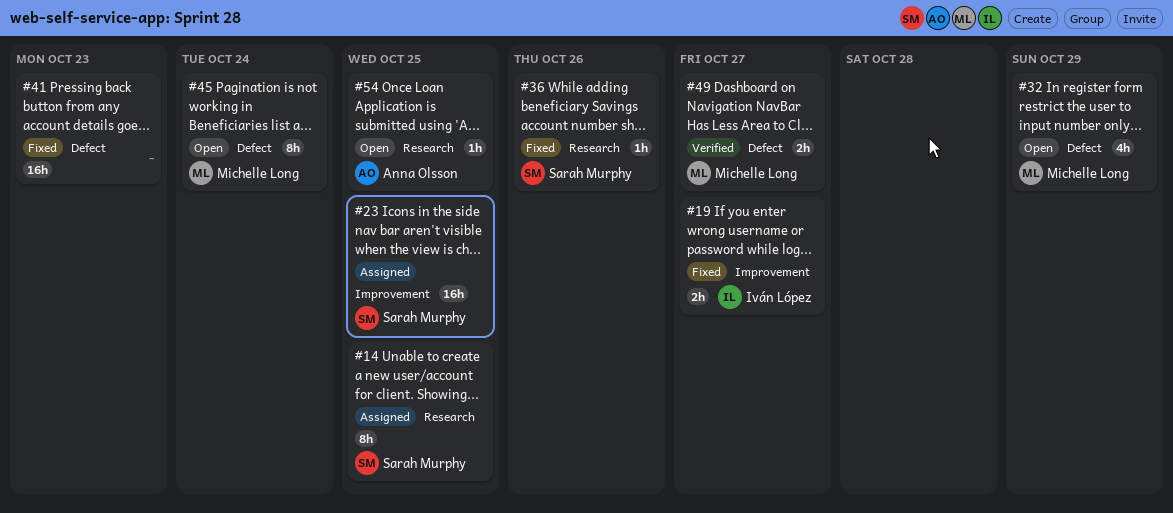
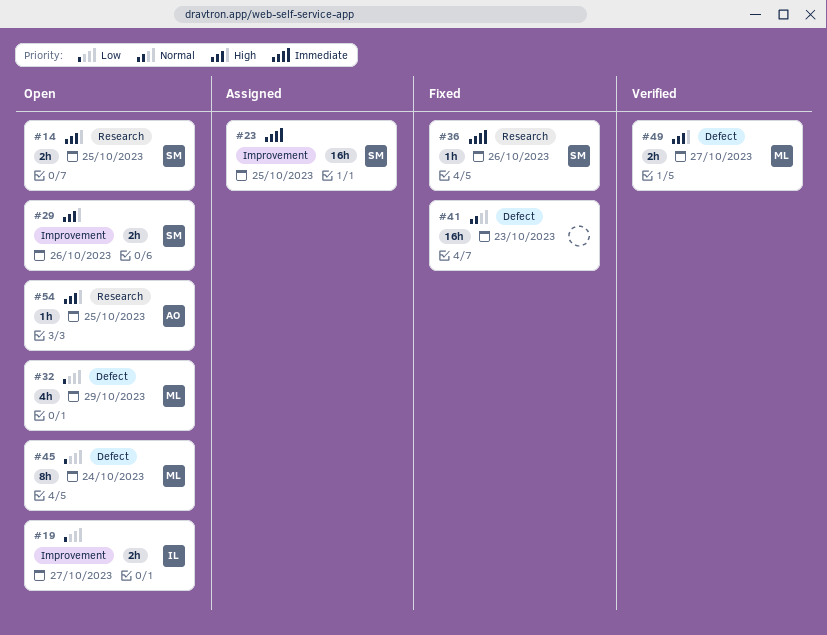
#14, status: Assigned -> Open
#14, estimate: 8h -> 2h
#19, status: Fixed -> Open
#29: none -> present

